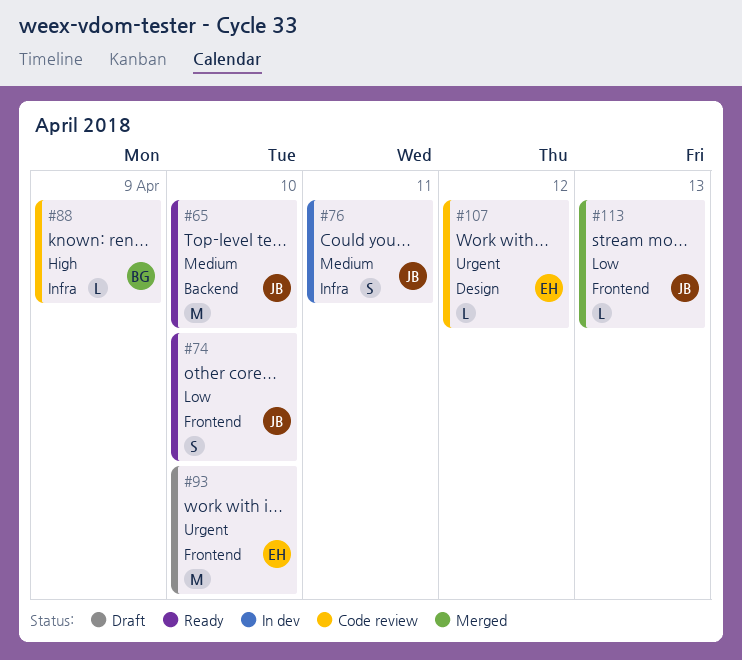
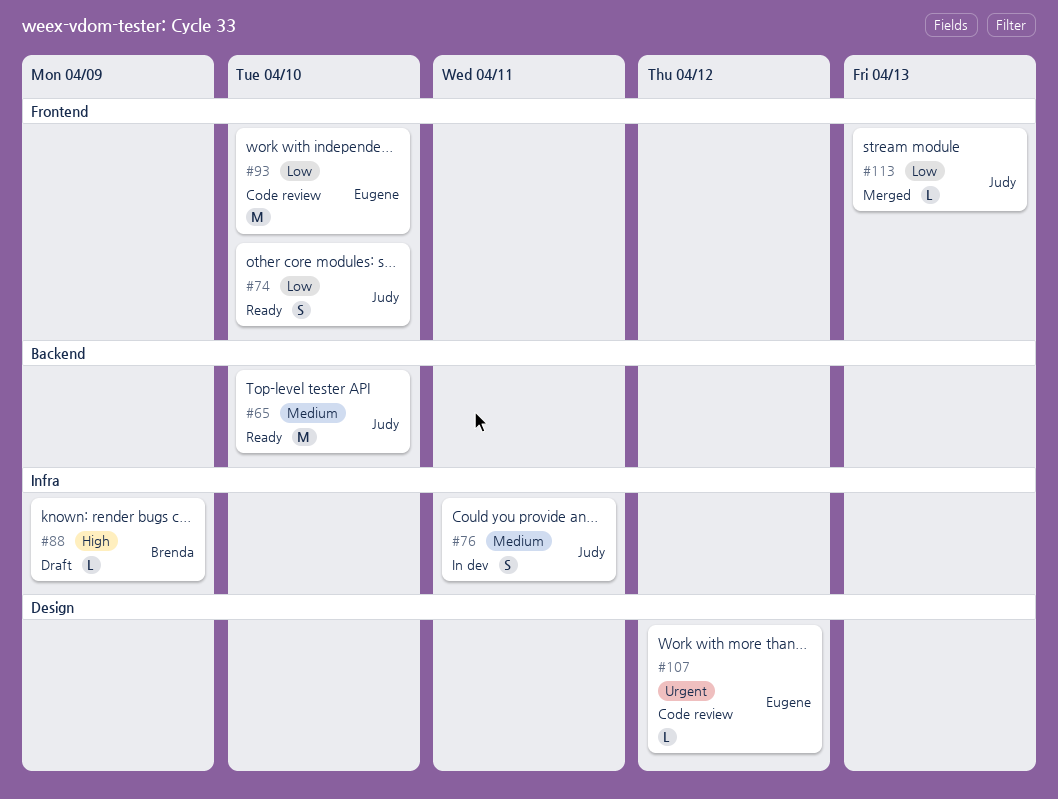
#88, status: Code review -> Draft
#93, status: Draft -> Code review
#93, priority: Urgent -> Low

